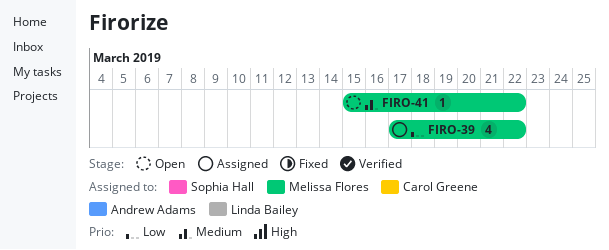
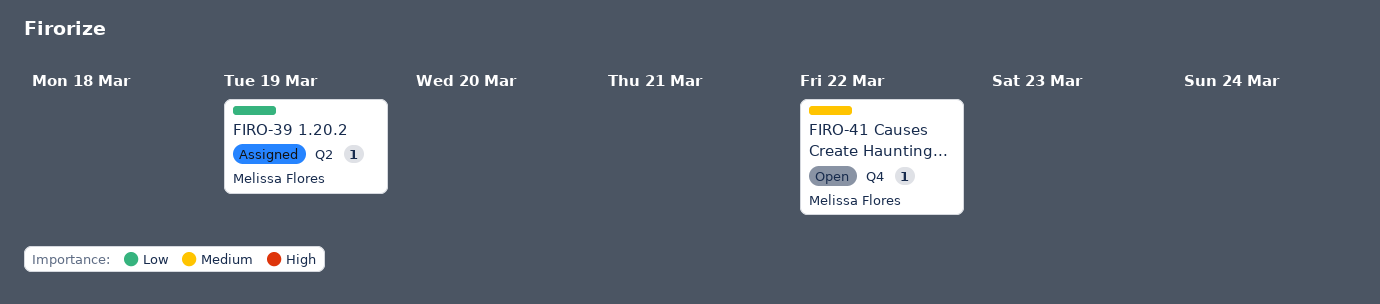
FIRO-39, estimate: 4 -> 1
FIRO-39, due: Mar 22 -> Mar 19

